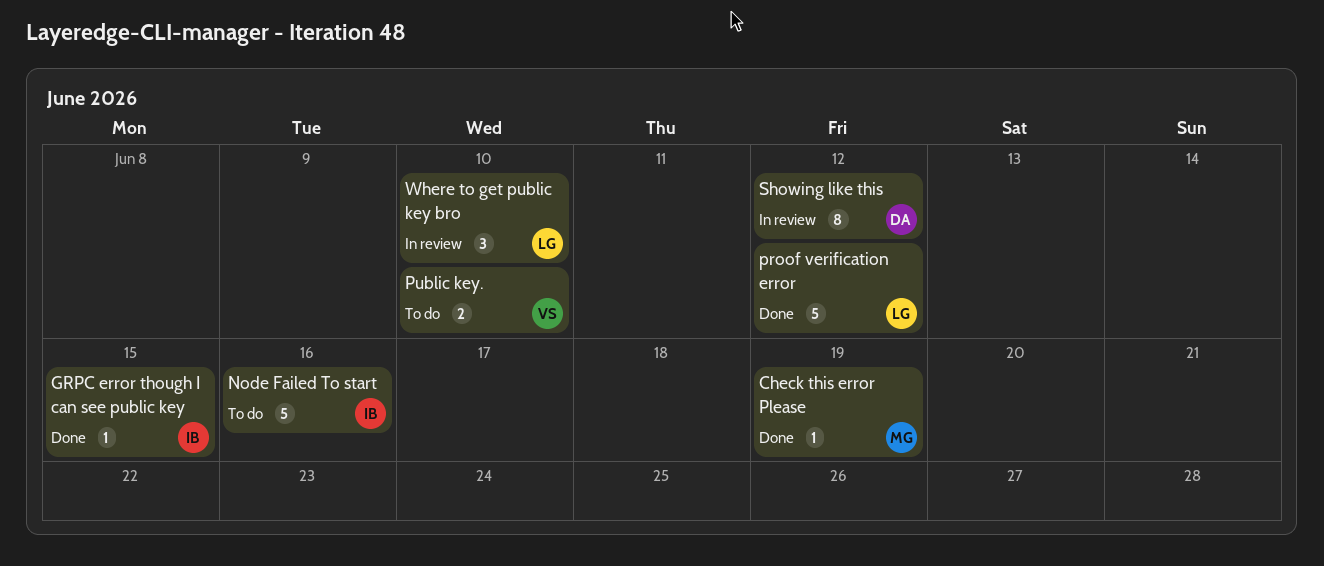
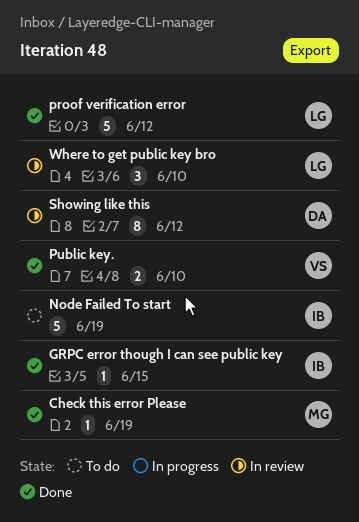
Node Failed To start, due: Jun 16 -> Jun 19
Public key., status: To do -> Done

